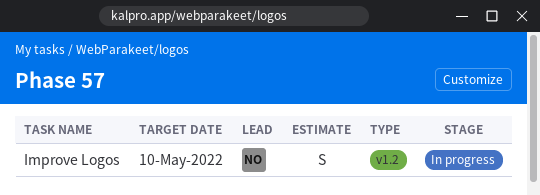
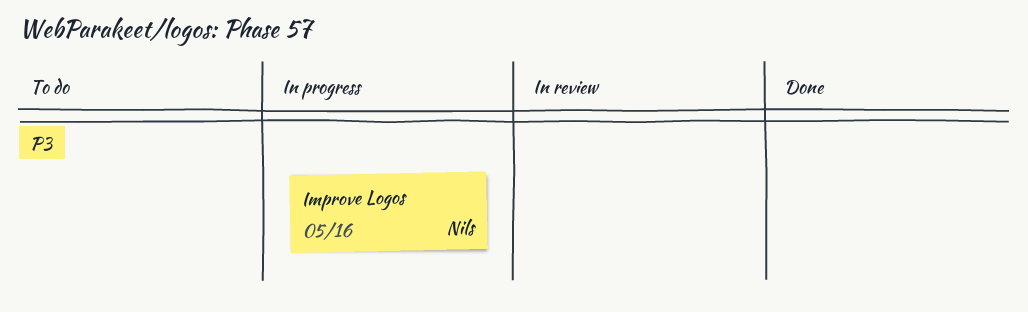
Improve Logos, due: May 10 -> May 16

